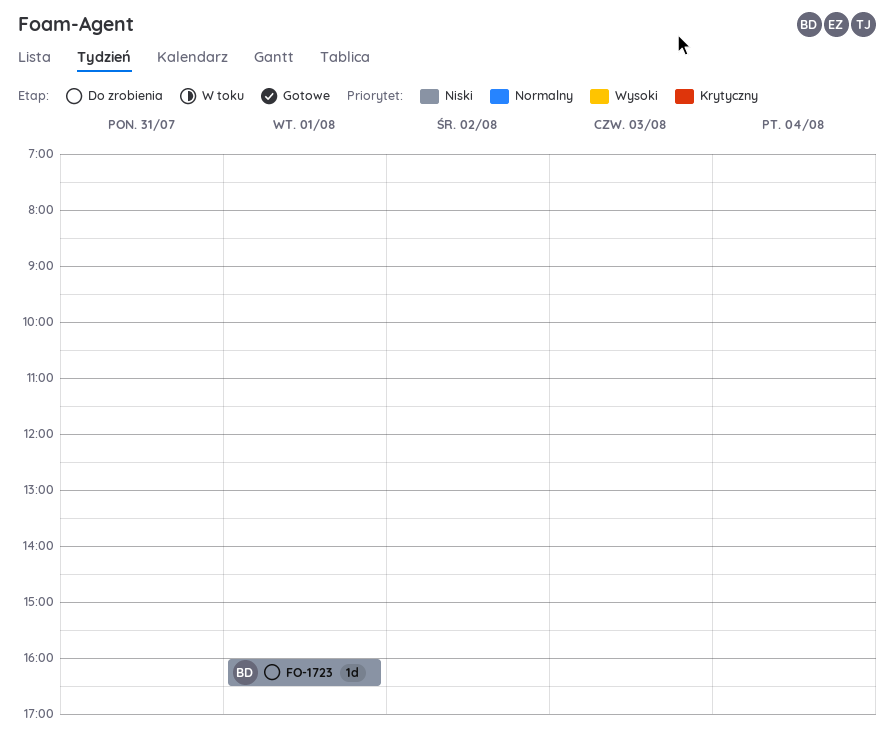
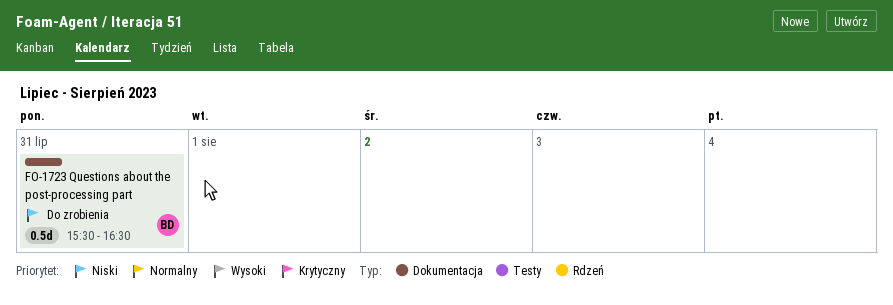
FO-1723, estimate: 1d -> 0.5d
FO-1723, day: Aug 1 -> Jul 31
FO-1723, begins: 16:00 -> 15:30

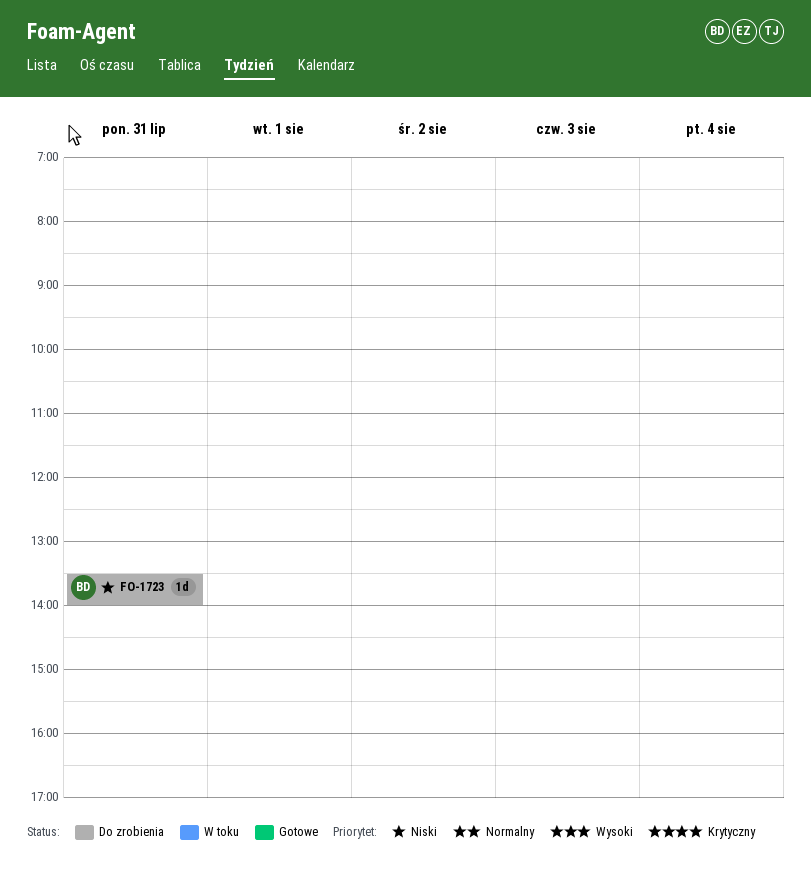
FO-1723, estimate: 0.5d -> 1d
FO-1723, begins: 15:30 -> 13:30
FO-1723, ends: 16:30 -> 14:00

